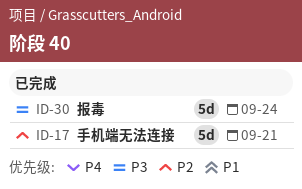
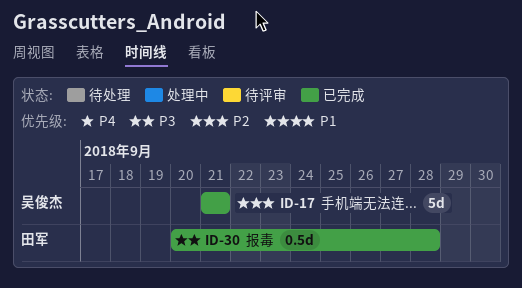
ID-30, estimate: 5d -> 0.5d
ID-30, due: Sep 24 -> Sep 28

